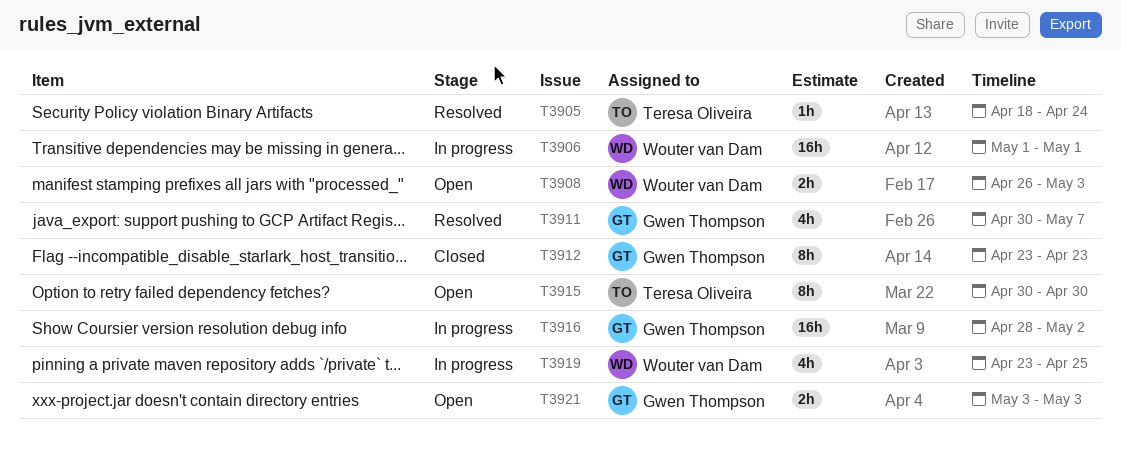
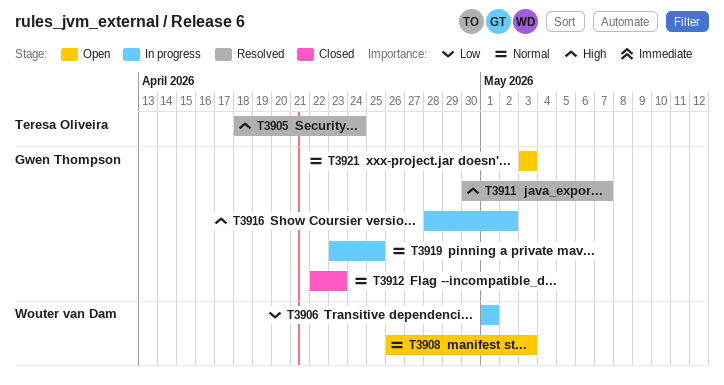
T3912, start: Apr 23 -> Apr 22
T3915: present -> none
T3919, owner: Wouter van Dam -> Gwen Thompson

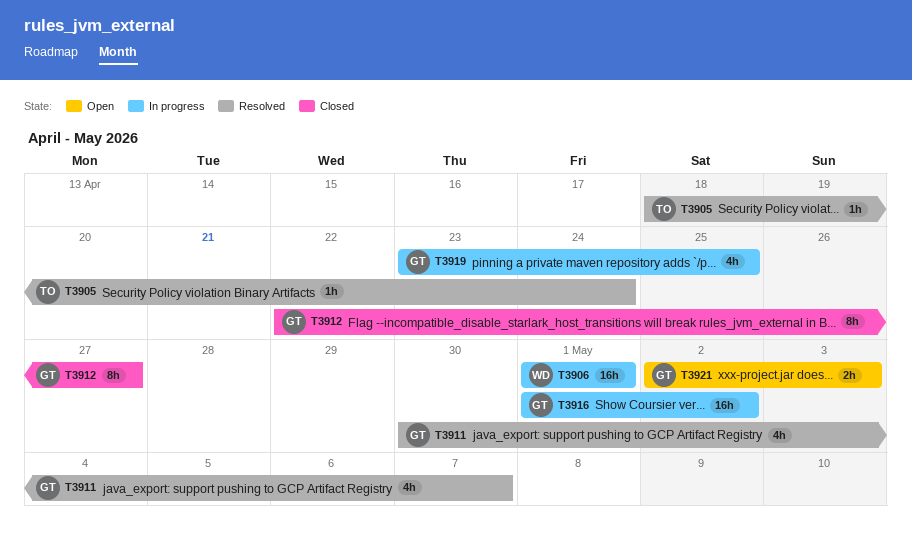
T3908: present -> none
T3912, due: Apr 23 -> Apr 27
T3916, start: Apr 28 -> May 1
T3921, start: May 3 -> May 2

